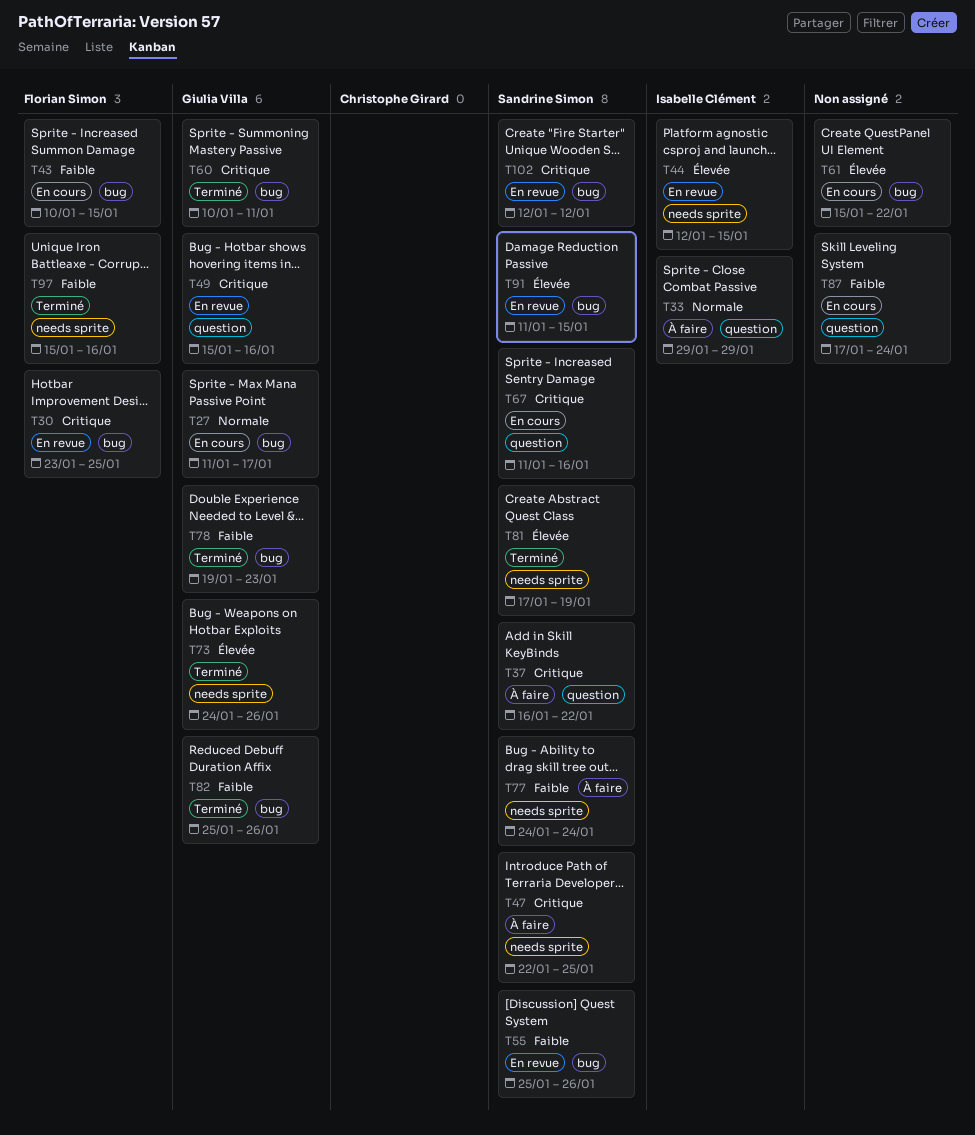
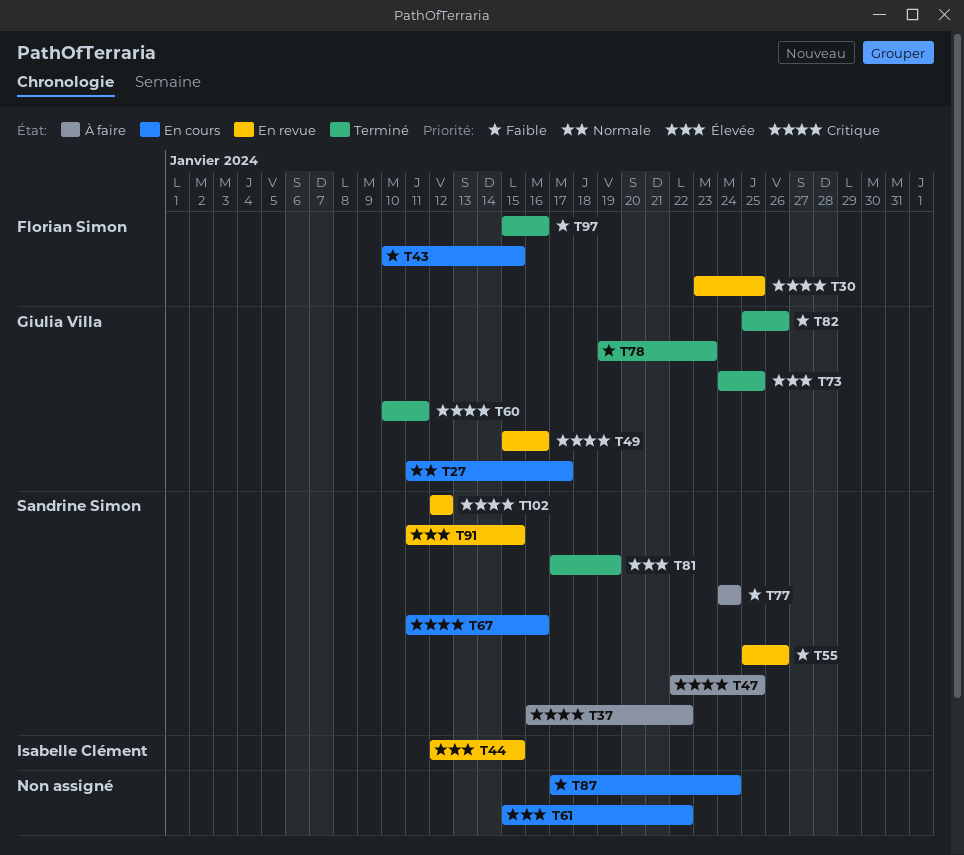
T33: present -> none
T73, due: Jan 26 -> Jan 25

